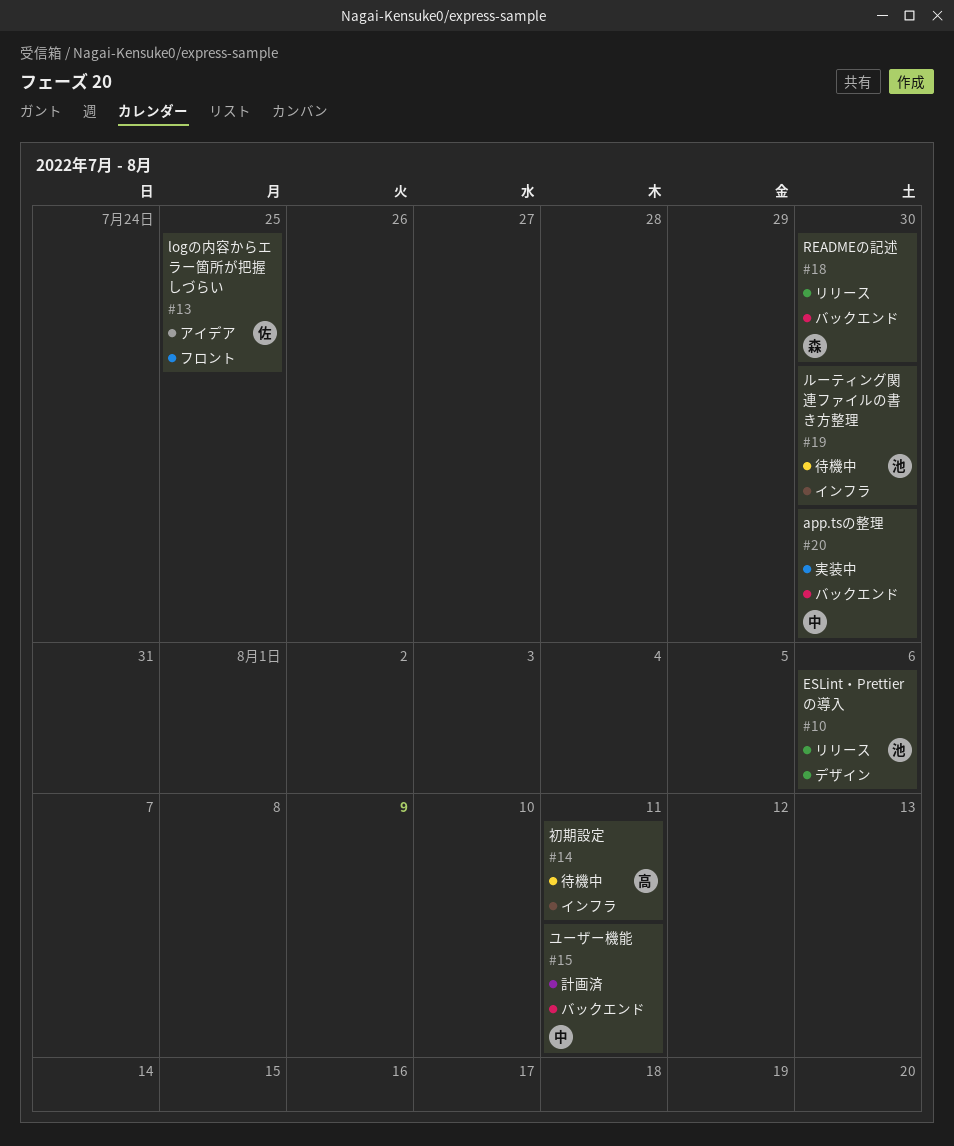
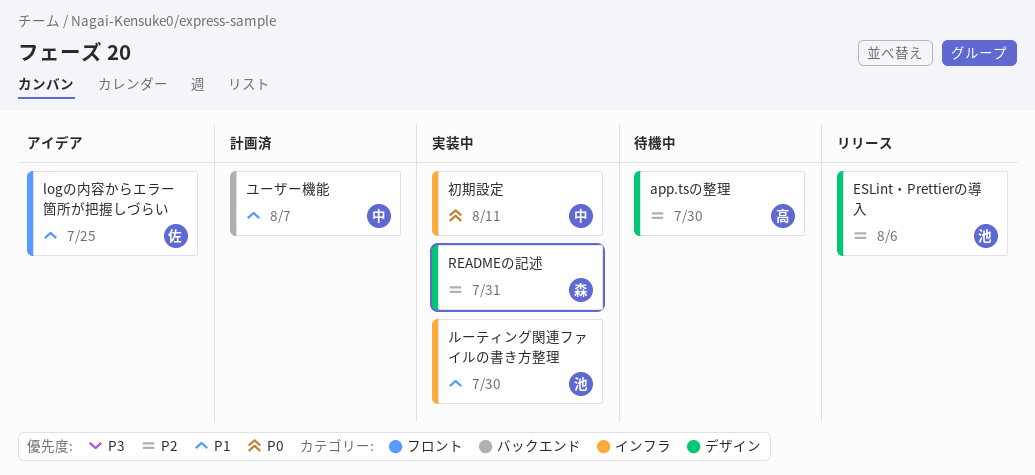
app.tsの整理, status: 実装中 -> 待機中
app.tsの整理, owner: 中 -> 高
app.tsの整理, label: バックエンド -> デザイン
READMEの記述, status: リリース -> 実装中
READMEの記述, label: バックエンド -> デザイン
READMEの記述, due: Jul 30 -> Jul 31
ユーザー機能, due: Aug 11 -> Aug 7
ルーティング関連ファイルの書き方整理, status: 待機中 -> 実装中
初期設定, status: 待機中 -> 実装中
初期設定, owner: 高 -> 中

